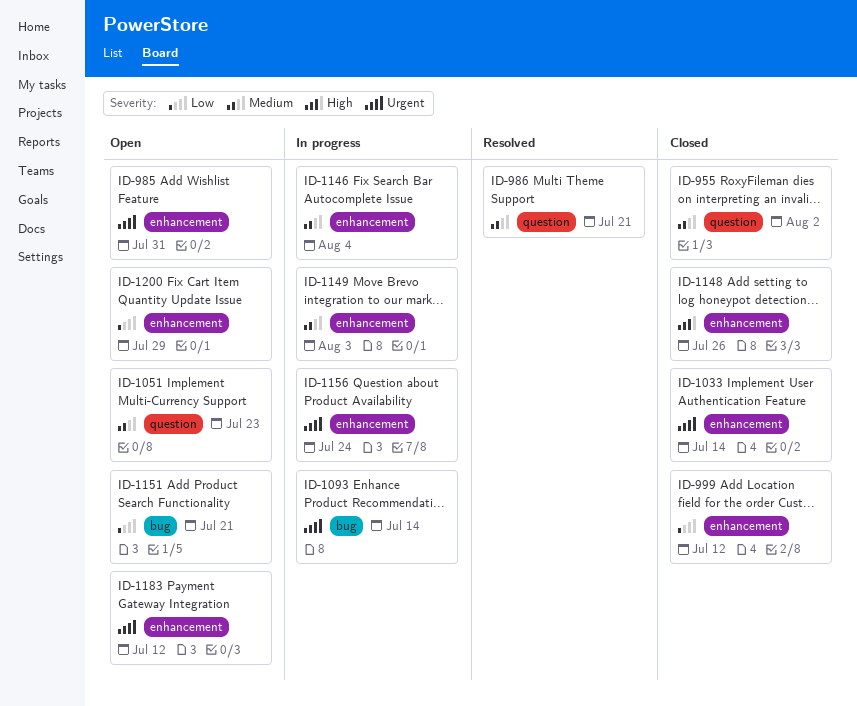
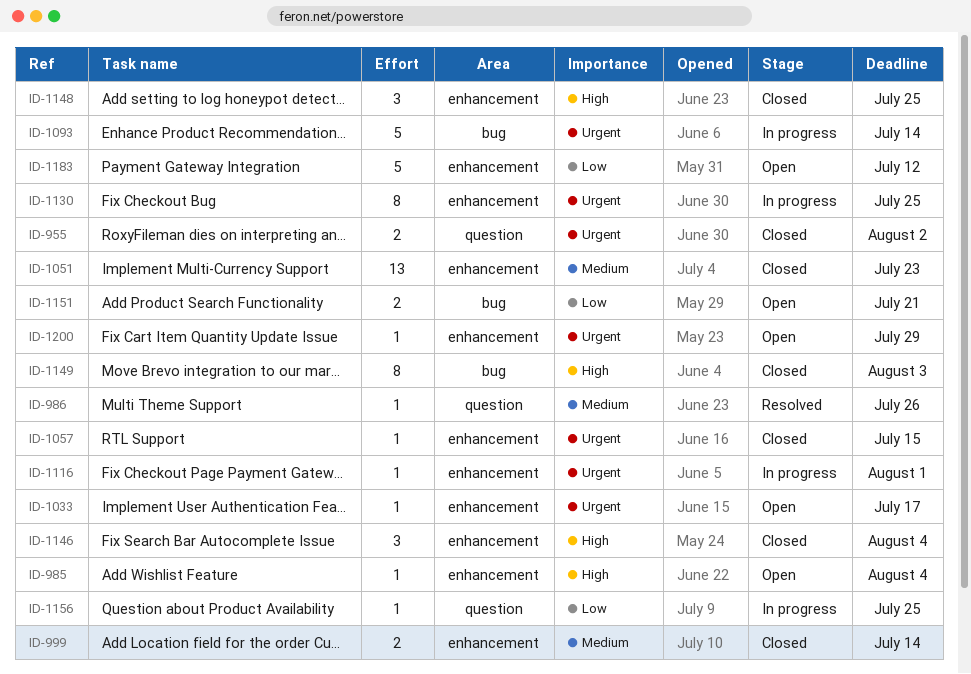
ID-955, priority: Medium -> Urgent
ID-985, priority: Urgent -> High
ID-985, due: Jul 31 -> Aug 4
ID-986, due: Jul 21 -> Jul 26
ID-999, priority: Low -> Medium
ID-999, due: Jul 12 -> Jul 14
ID-1033, status: Closed -> Open
ID-1033, due: Jul 14 -> Jul 17
ID-1051, status: Open -> Closed
ID-1051, label: question -> enhancement
ID-1057: none -> present
ID-1116: none -> present
ID-1130: none -> present
ID-1146, status: In progress -> Closed
ID-1146, priority: Medium -> High
ID-1148, due: Jul 26 -> Jul 25
ID-1149, status: In progress -> Closed
ID-1149, priority: Medium -> High
ID-1149, label: enhancement -> bug
ID-1156, priority: Urgent -> Low
ID-1156, label: enhancement -> question
ID-1156, due: Jul 24 -> Jul 25
ID-1183, priority: Urgent -> Low
ID-1200, priority: Low -> Urgent

